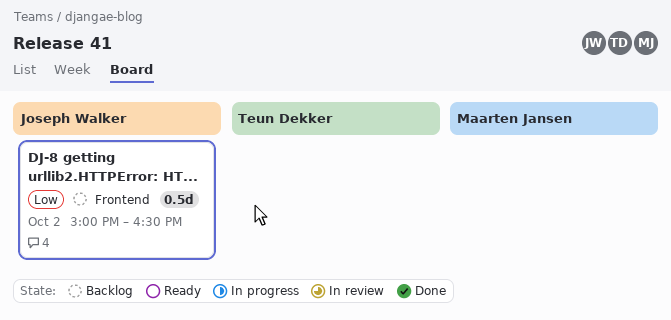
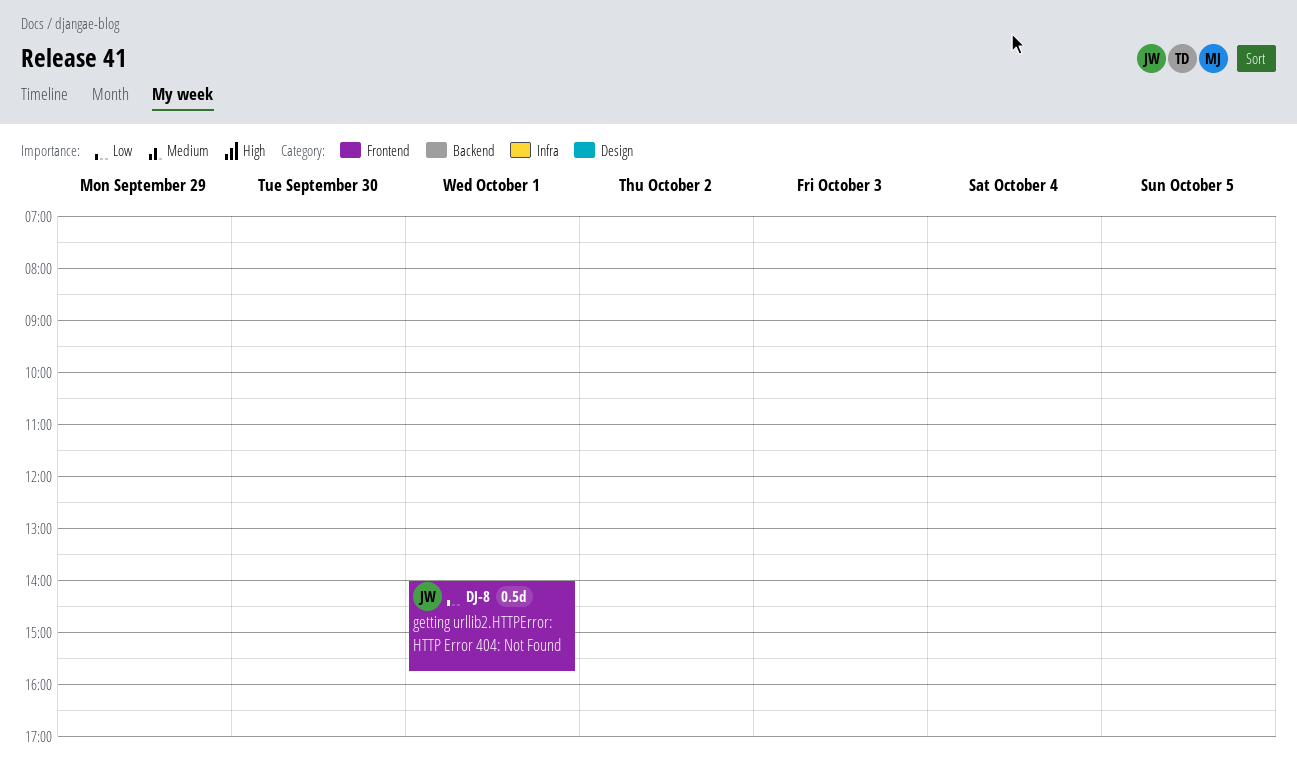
DJ-8, day: Oct 2 -> Oct 1
DJ-8, begins: 15:00 -> 14:00
DJ-8, ends: 16:30 -> 15:45

